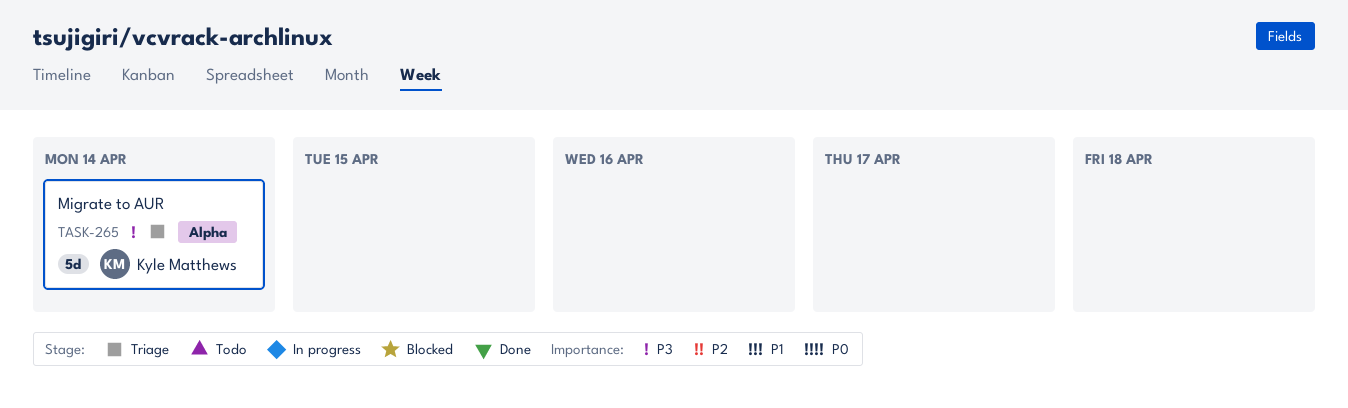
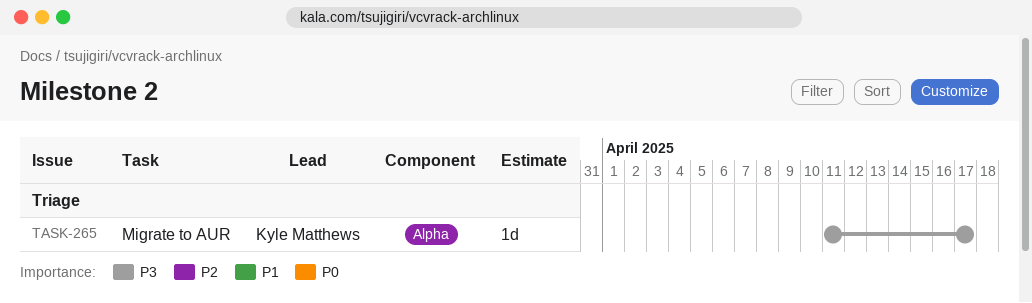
TASK-265, estimate: 5d -> 1d
TASK-265, due: Apr 14 -> Apr 17

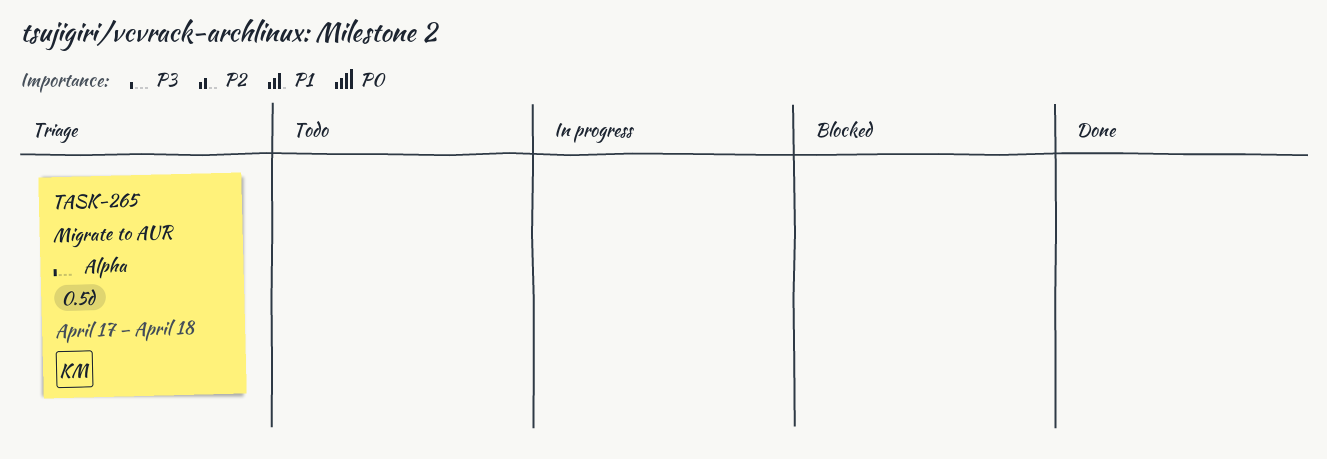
TASK-265, estimate: 1d -> 0.5d
TASK-265, start: Apr 11 -> Apr 17
TASK-265, due: Apr 17 -> Apr 18

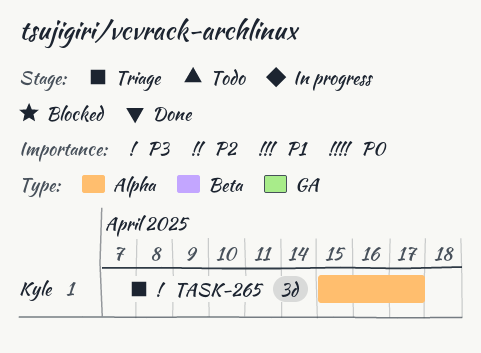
TASK-265, estimate: 0.5d -> 3d
TASK-265, start: Apr 17 -> Apr 15
TASK-265, due: Apr 18 -> Apr 17

